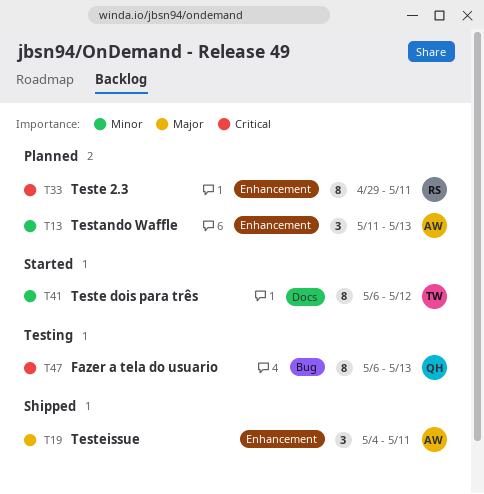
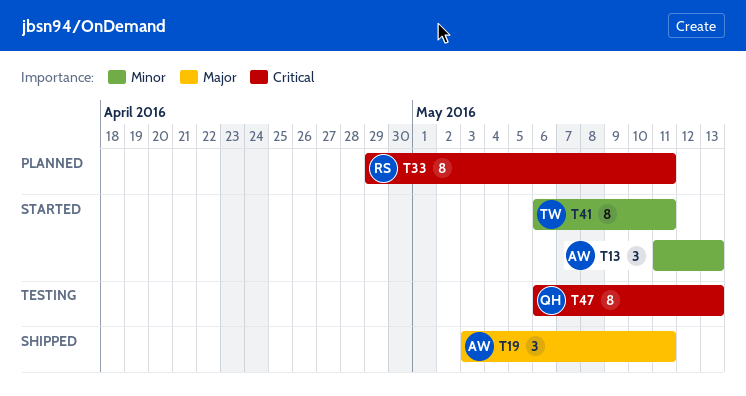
T13, status: Planned -> Started
T19, start: May 4 -> May 3
T41, due: May 12 -> May 11

